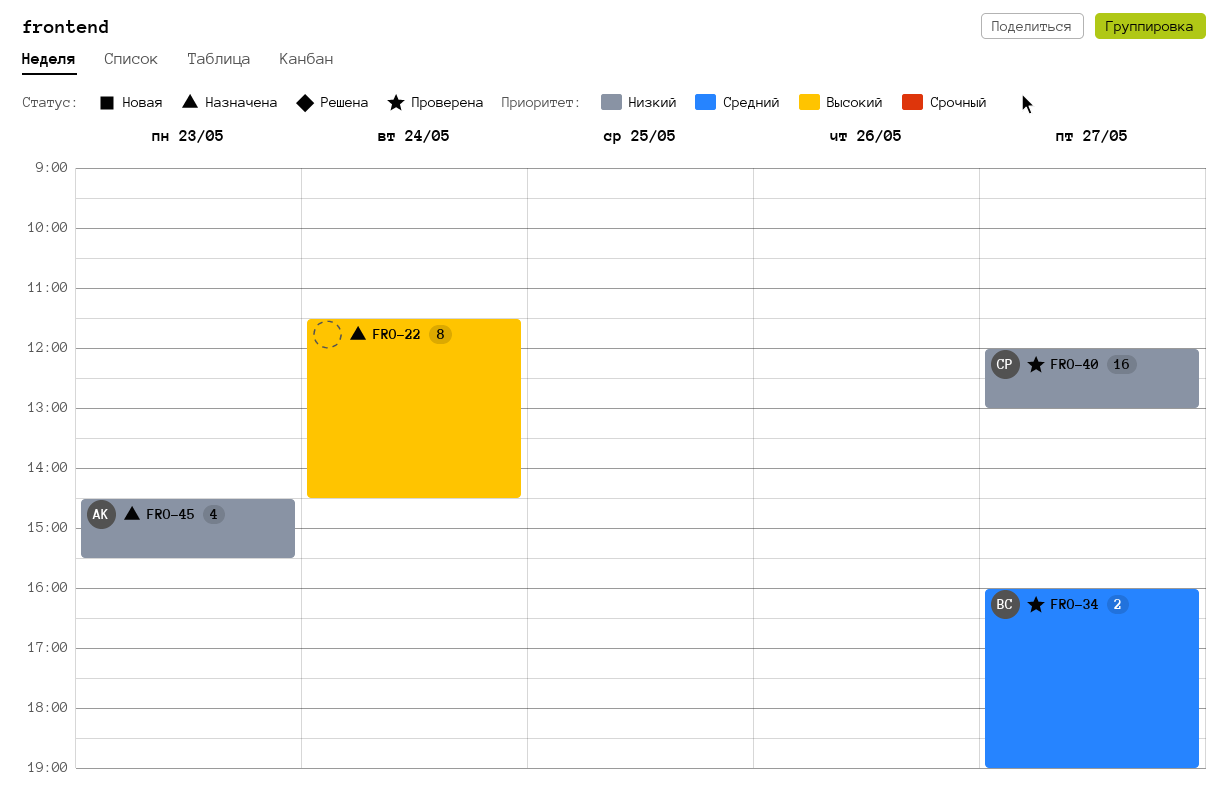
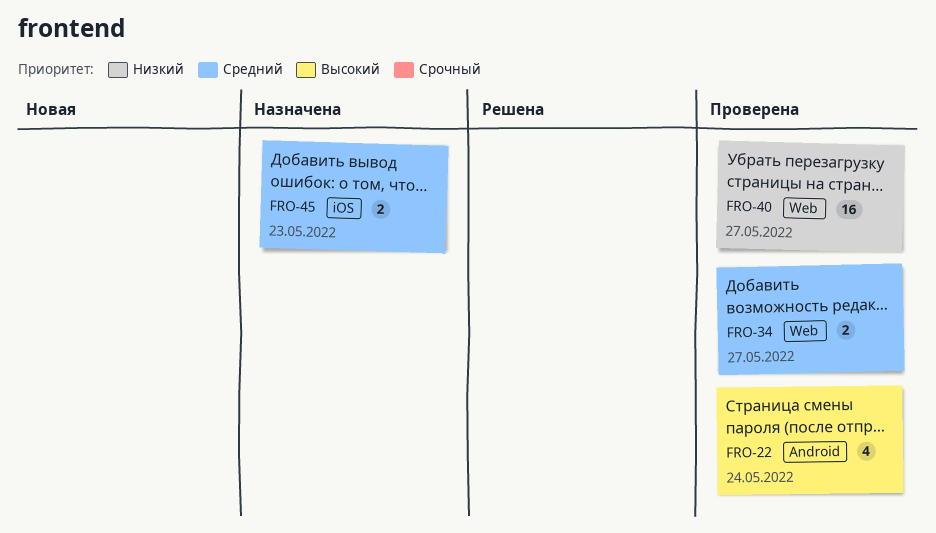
FRO-22, status: Назначена -> Проверена
FRO-22, estimate: 8 -> 4
FRO-45, priority: Низкий -> Средний
FRO-45, estimate: 4 -> 2

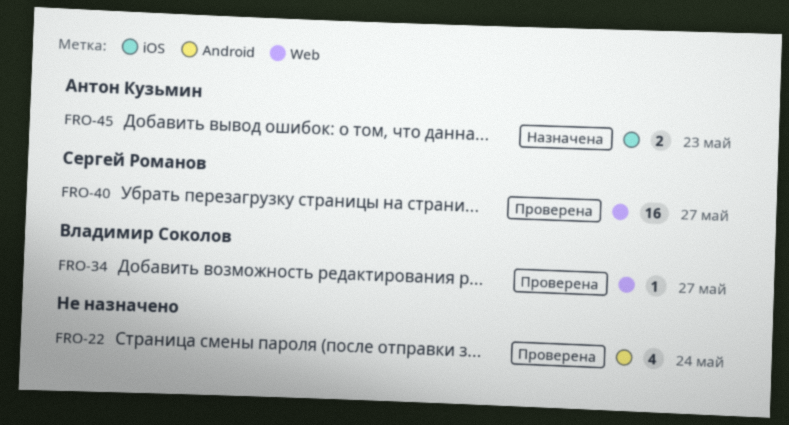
FRO-34, estimate: 2 -> 1

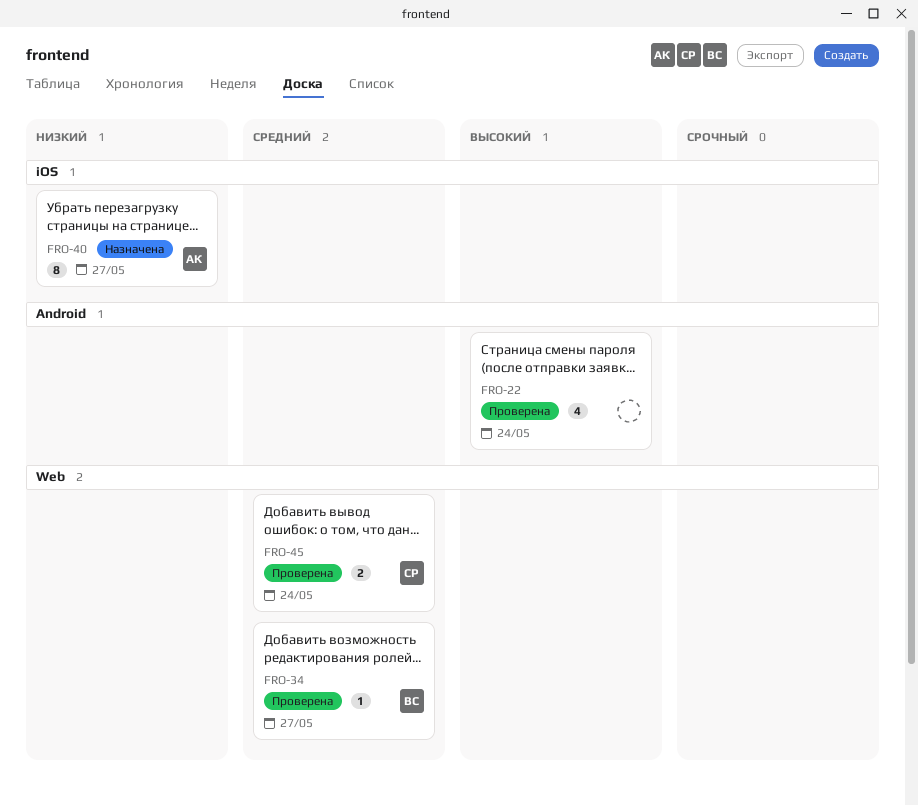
FRO-40, status: Проверена -> Назначена
FRO-40, owner: Сергей Романов -> Антон Кузьмин
FRO-40, label: Web -> iOS
FRO-40, estimate: 16 -> 8
FRO-45, status: Назначена -> Проверена
FRO-45, owner: Антон Кузьмин -> Сергей Романов
FRO-45, label: iOS -> Web
FRO-45, day: May 23 -> May 24

